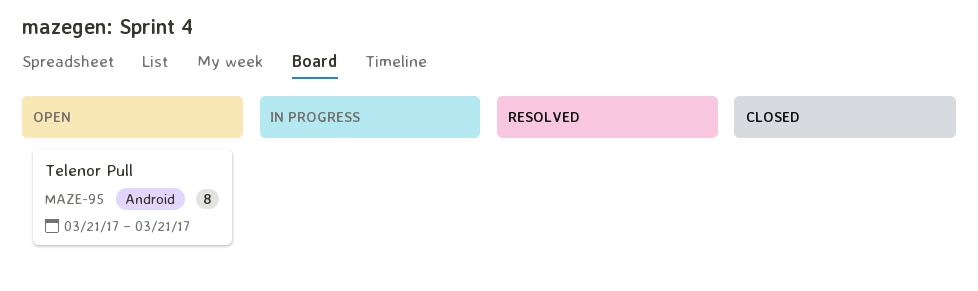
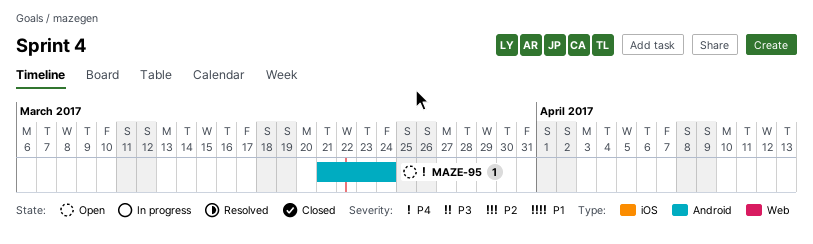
MAZE-95, estimate: 8 -> 1
MAZE-95, due: Mar 21 -> Mar 24

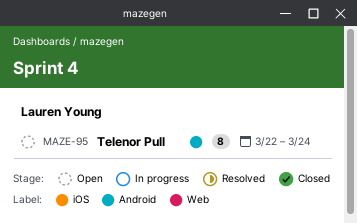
MAZE-95, estimate: 1 -> 8
MAZE-95, start: Mar 21 -> Mar 22

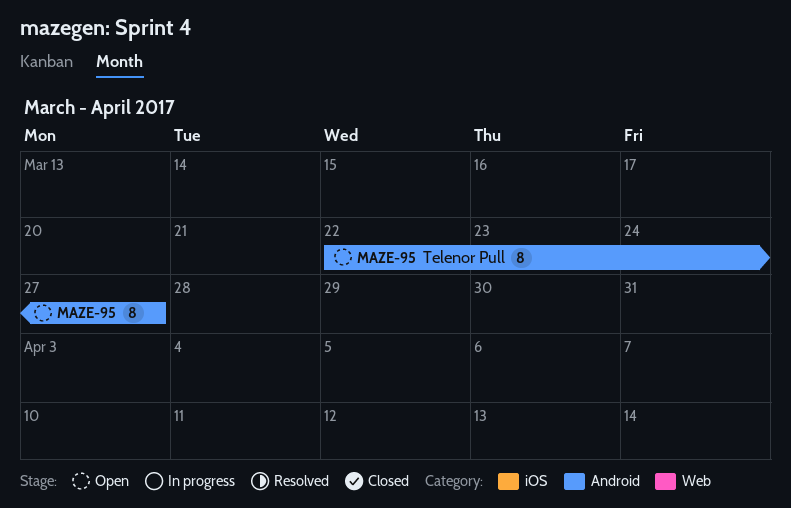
MAZE-95, due: Mar 24 -> Mar 27

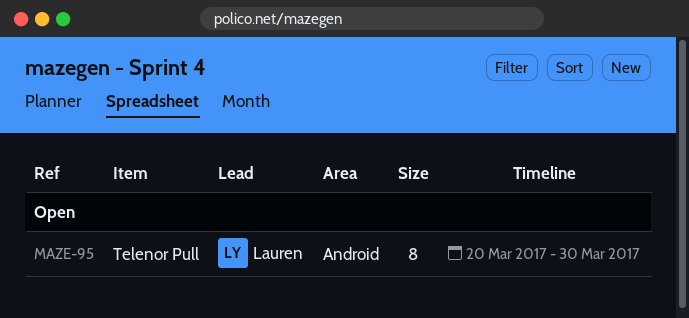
MAZE-95, start: Mar 22 -> Mar 20
MAZE-95, due: Mar 27 -> Mar 30

